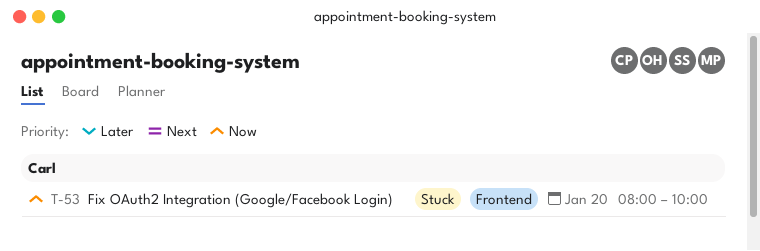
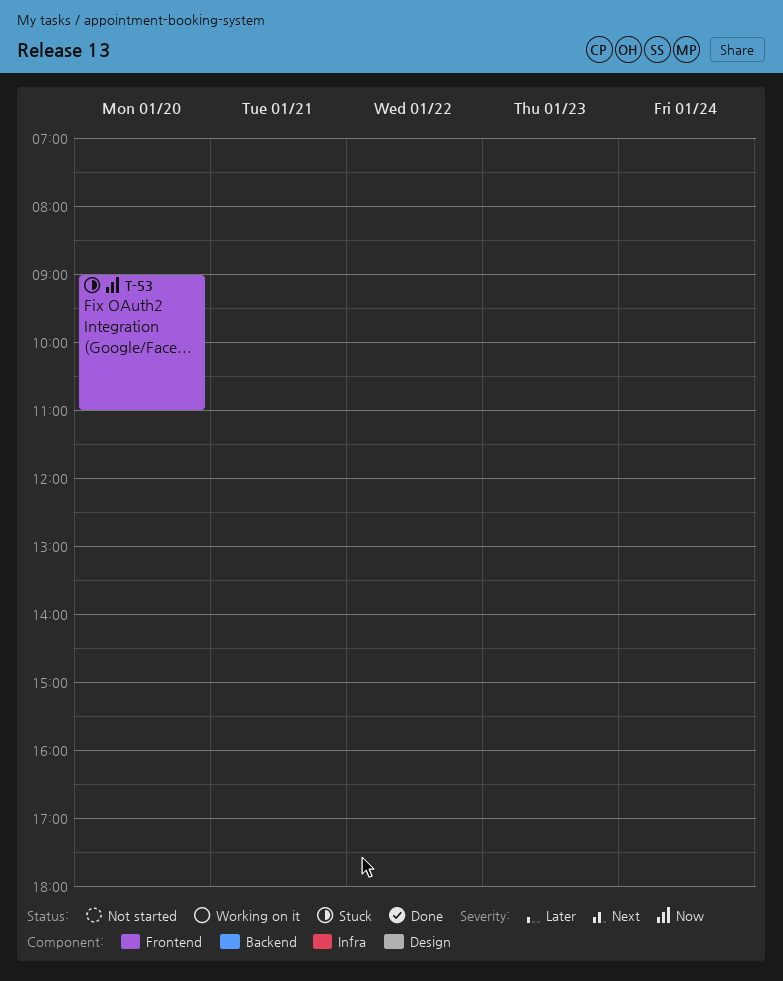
T-53, begins: 08:00 -> 09:00
T-53, ends: 10:00 -> 11:00

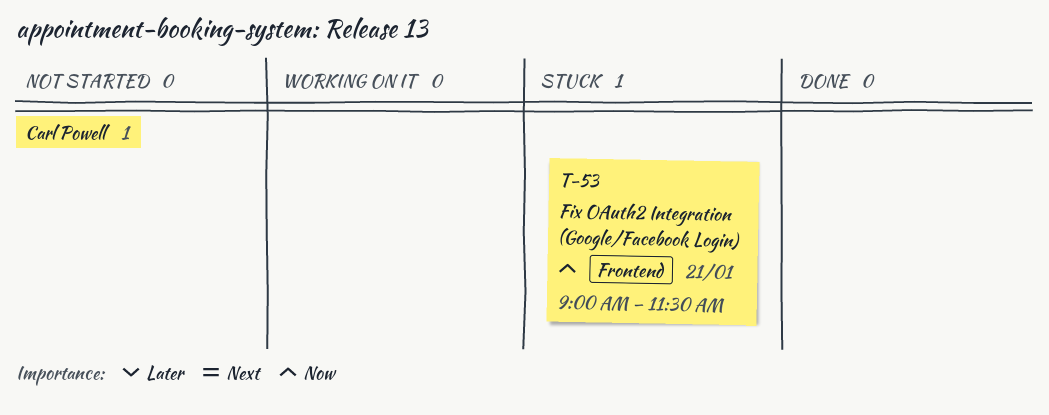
T-53, day: Jan 20 -> Jan 21
T-53, ends: 11:00 -> 11:30

